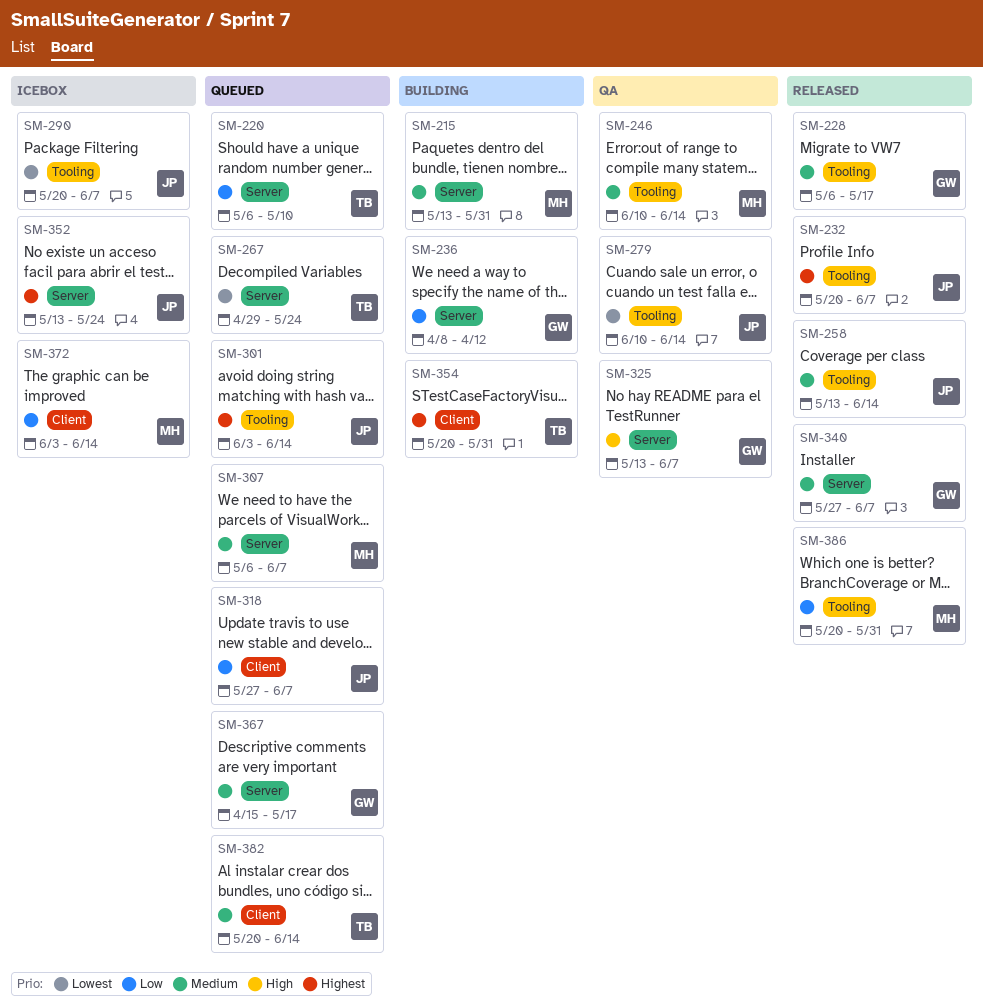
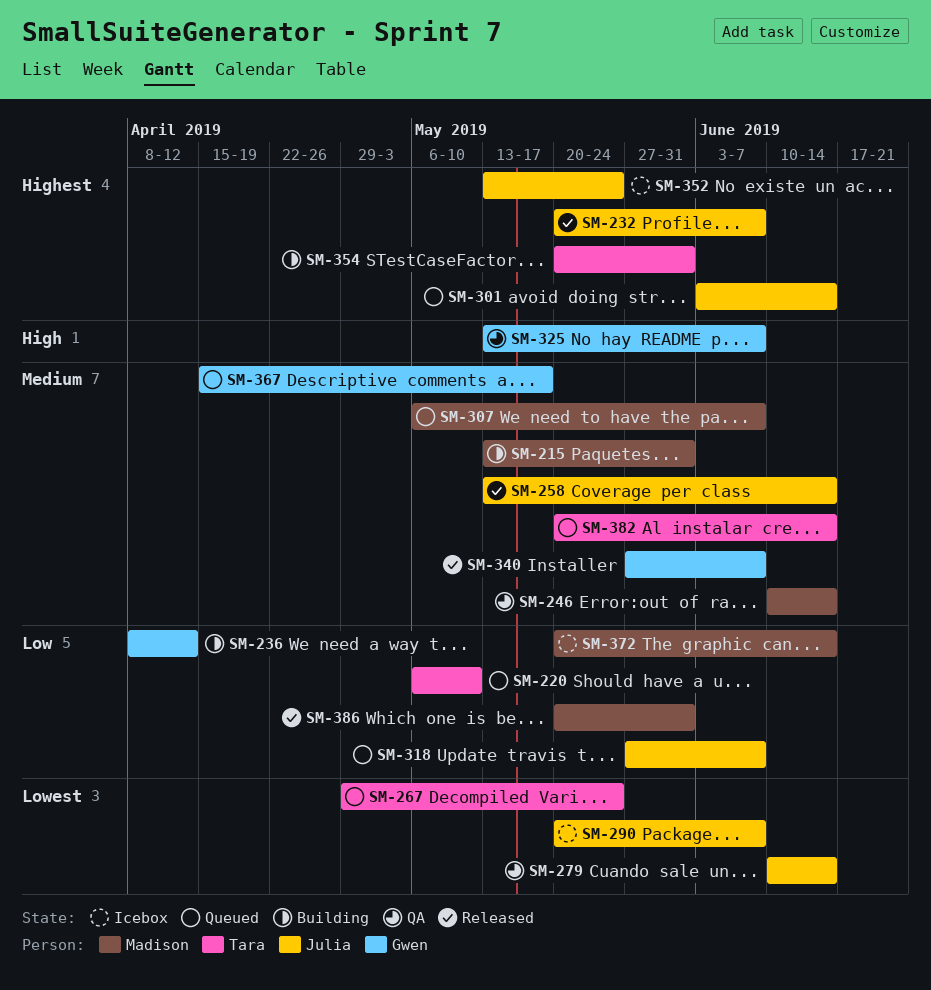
SM-228: present -> none
SM-372, start: Jun 3 -> May 20

